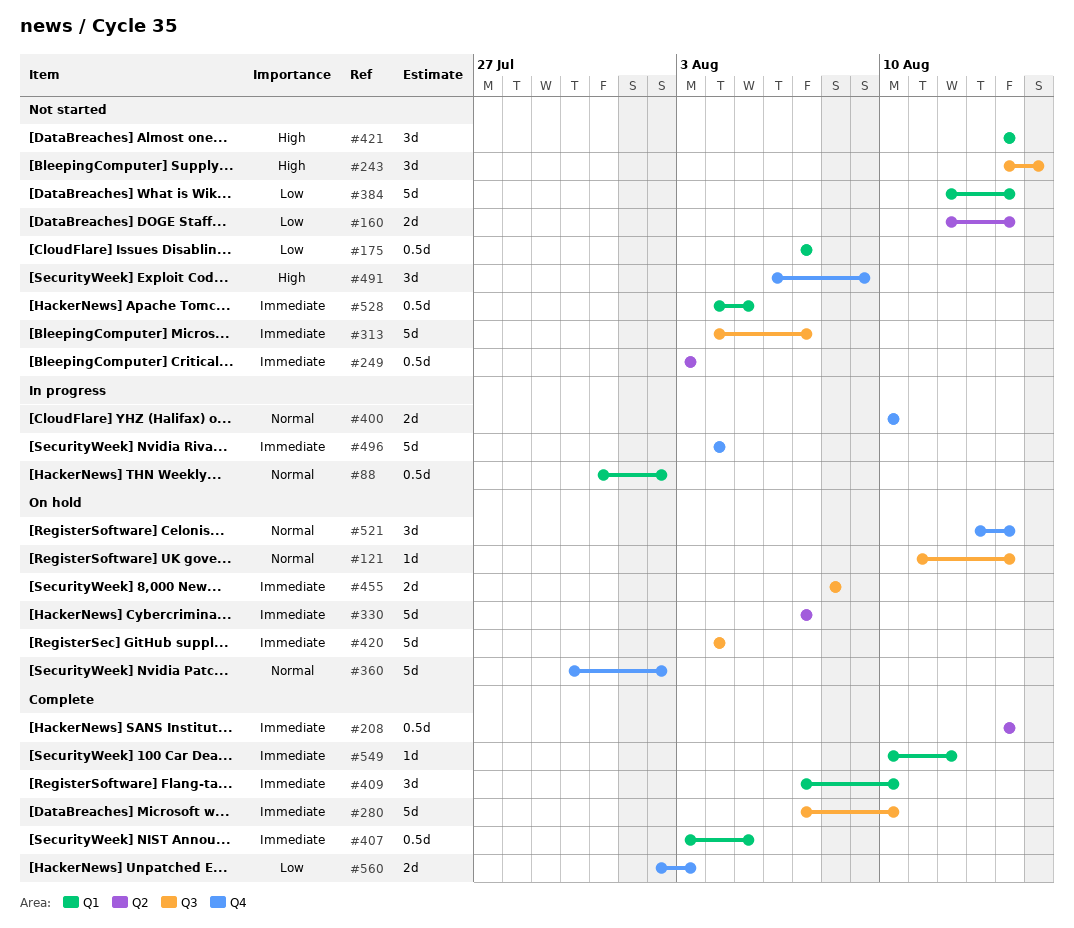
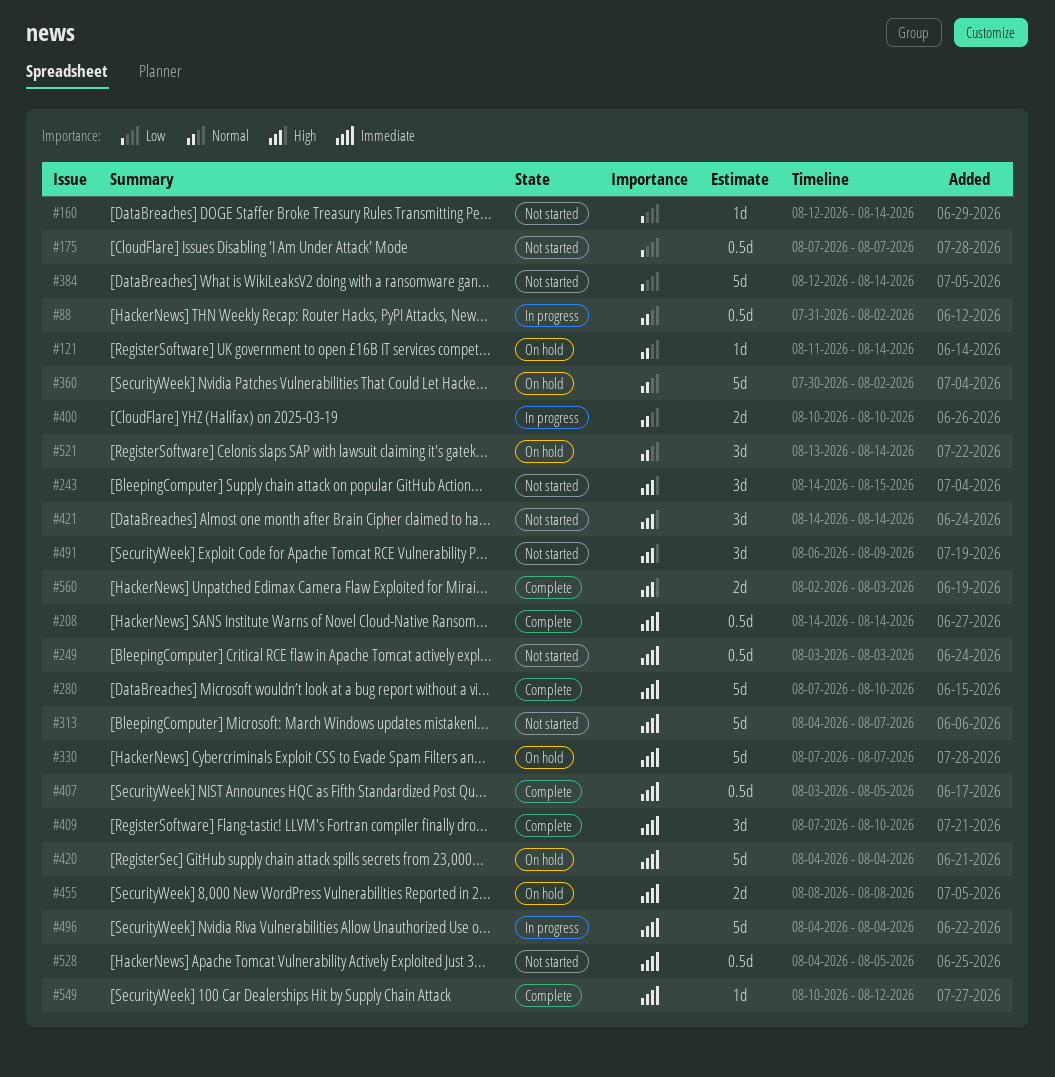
#160, estimate: 2d -> 1d
#560, priority: Low -> High

